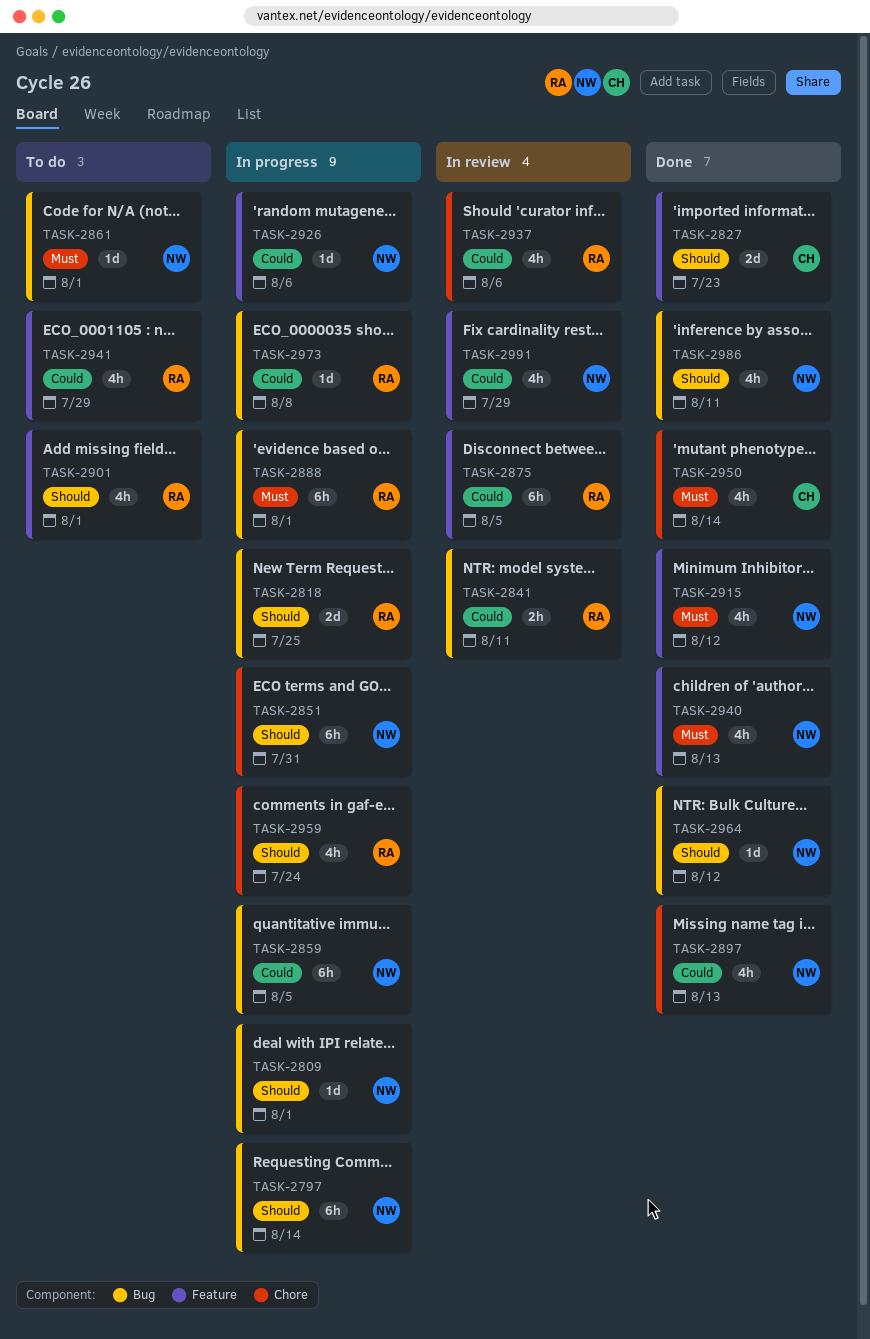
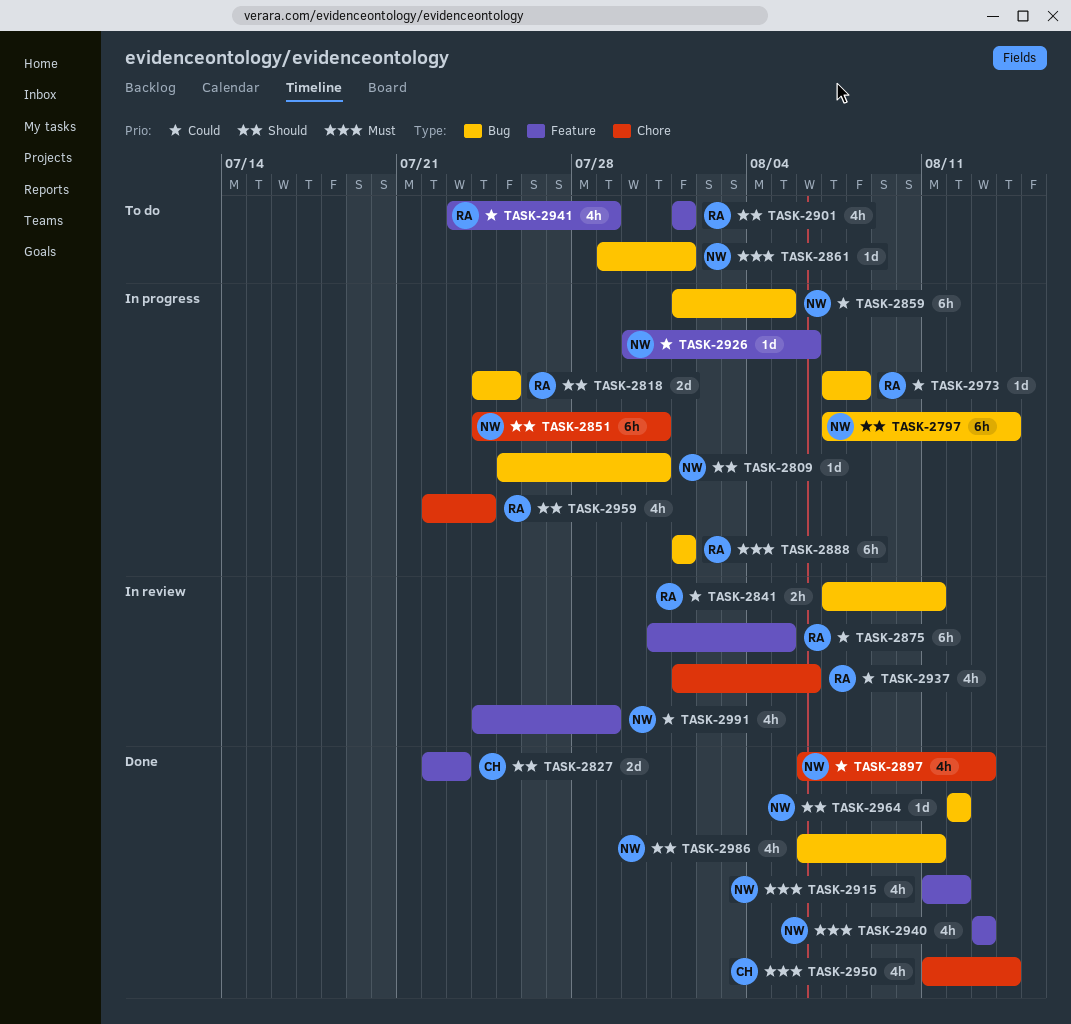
TASK-2809, due: Aug 1 -> Jul 31

